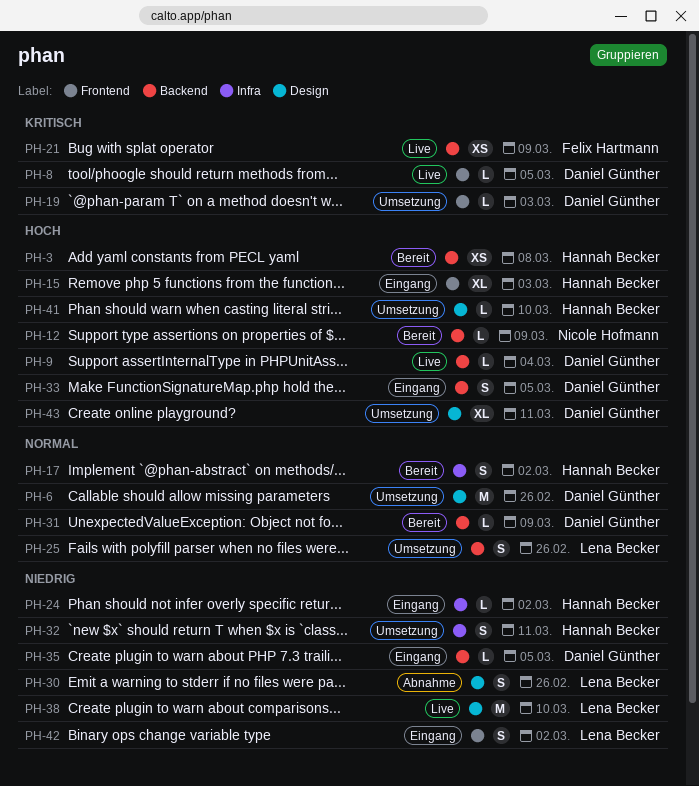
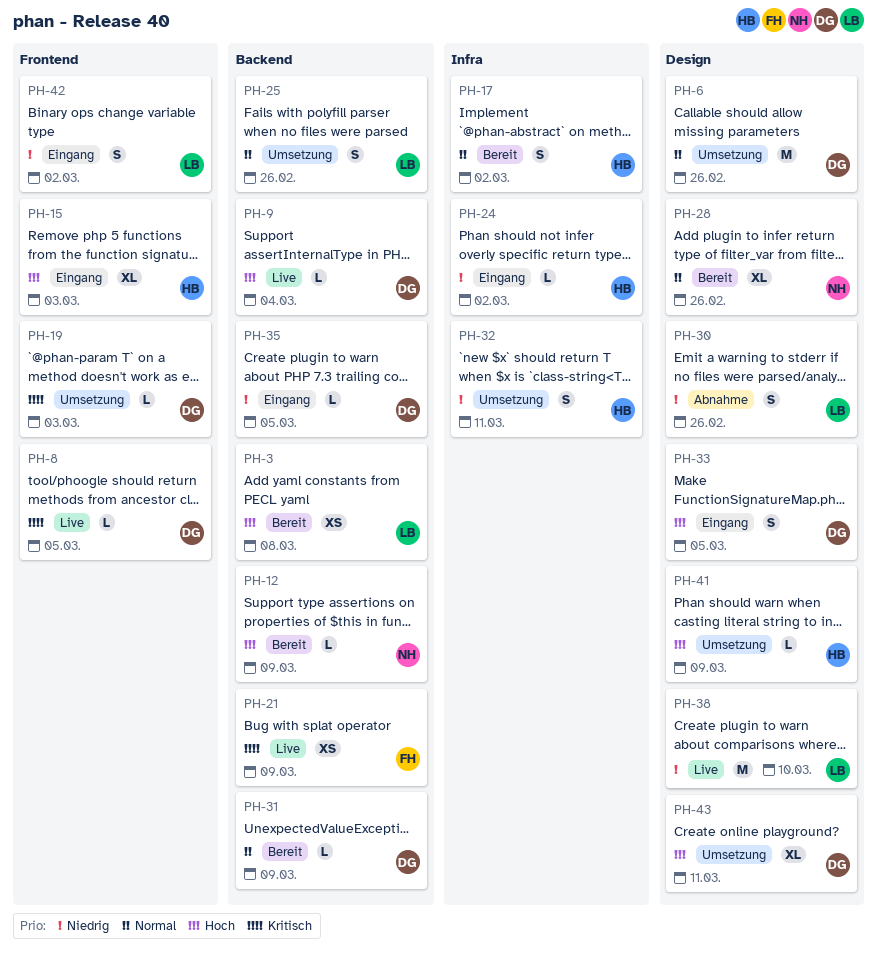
PH-3, owner: Hannah Becker -> Lena Becker
PH-28: none -> present
PH-33, label: Backend -> Design
PH-41, due: Mar 10 -> Mar 9

